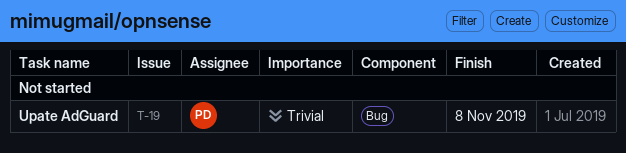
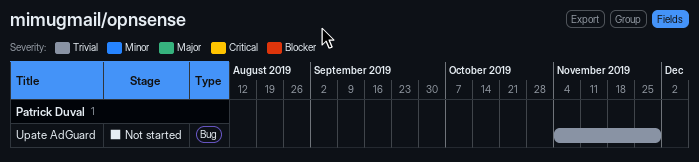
Upate AdGuard, due: Nov 8 -> Nov 29

